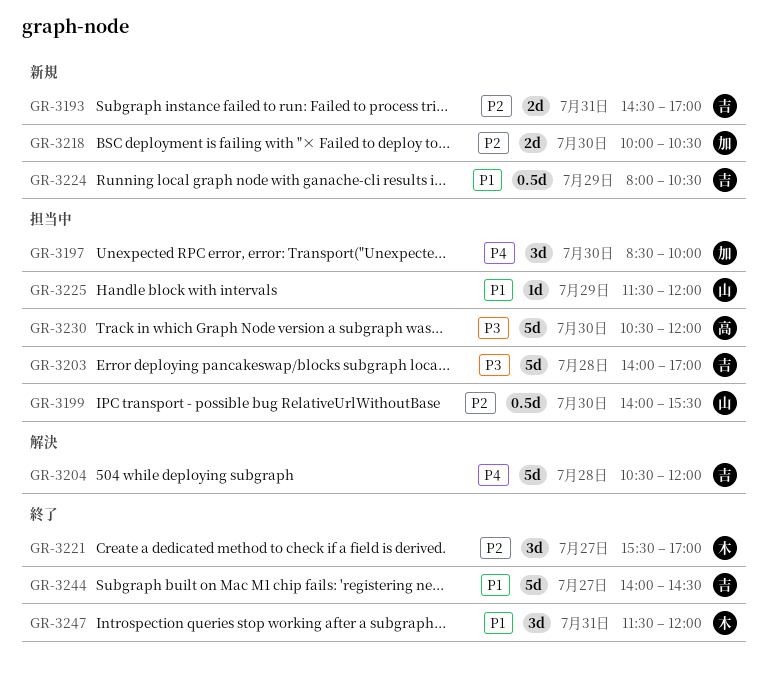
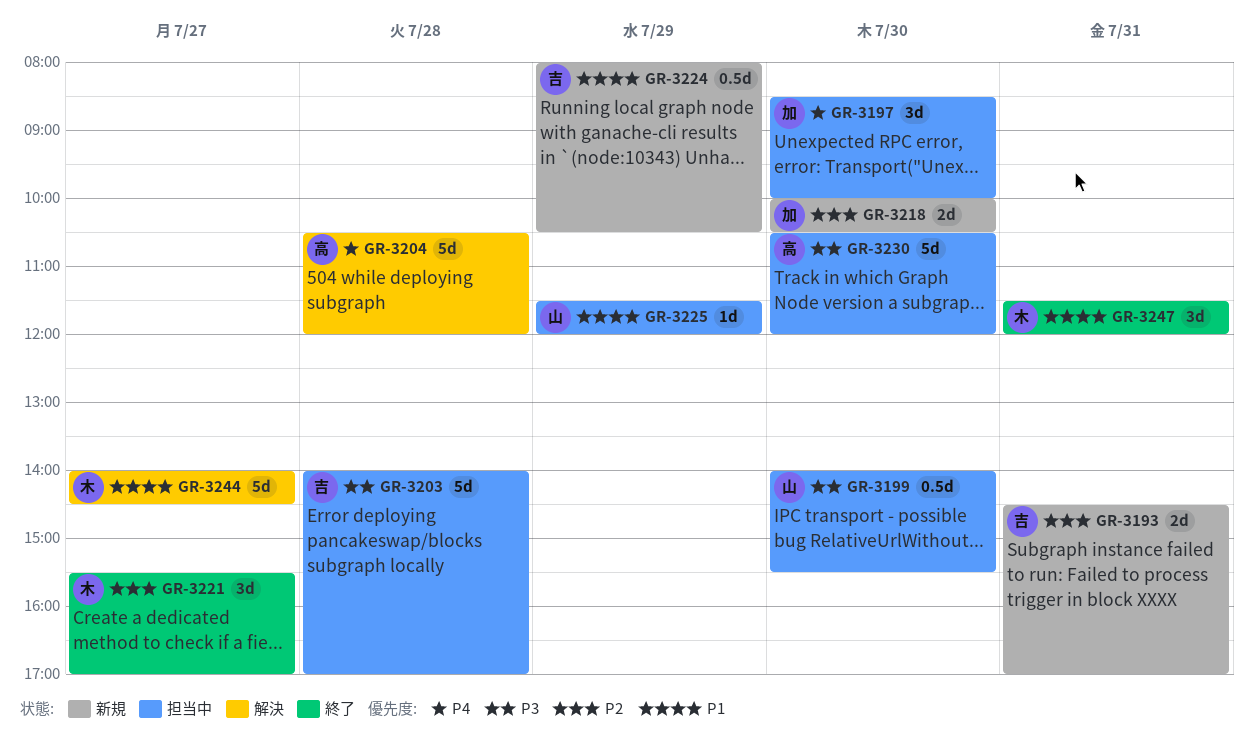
GR-3199, priority: P2 -> P3
GR-3204, owner: 吉 -> 高
GR-3244, status: 終了 -> 解決
GR-3244, owner: 吉 -> 木

